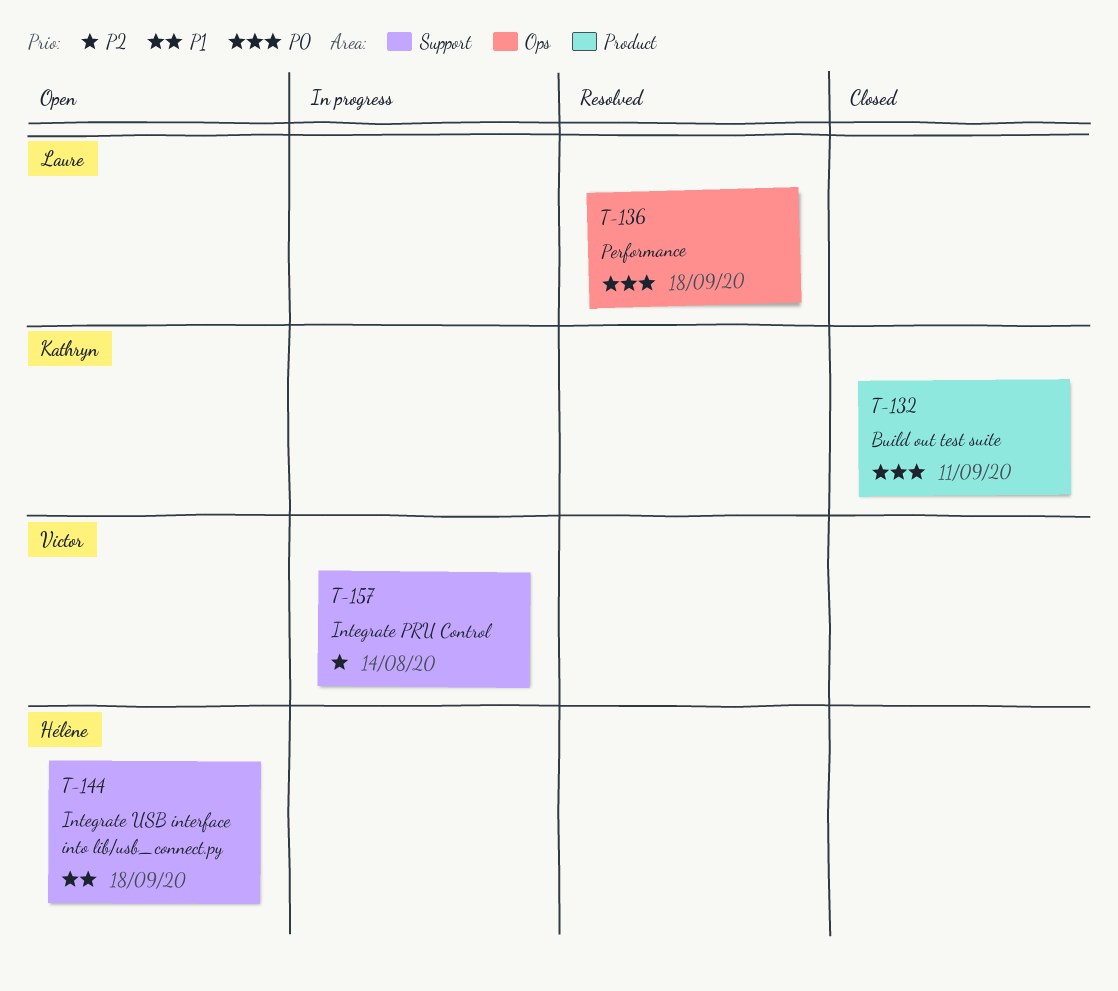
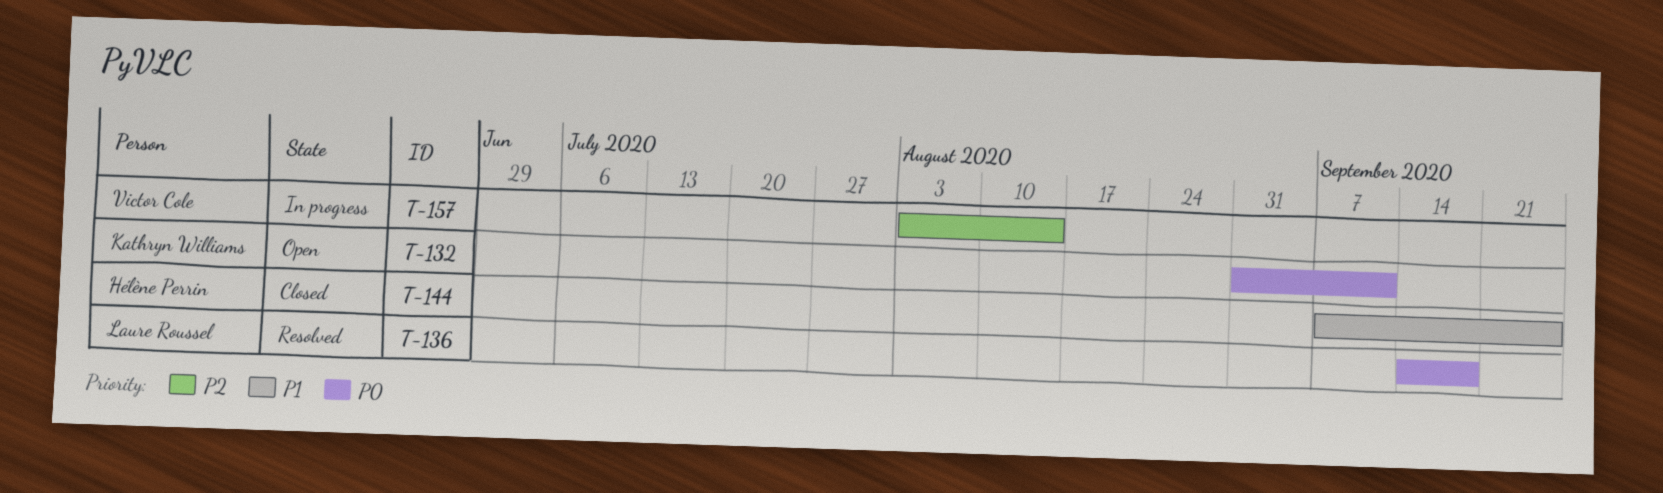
T-132, status: Closed -> Open
T-144, status: Open -> Closed
T-144, due: Sep 18 -> Sep 25

